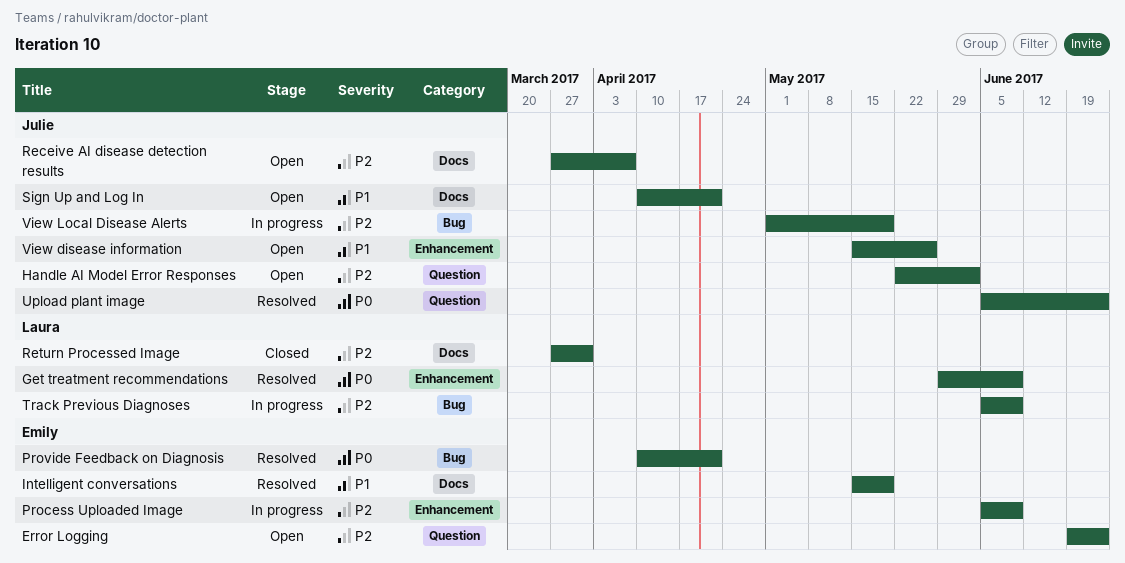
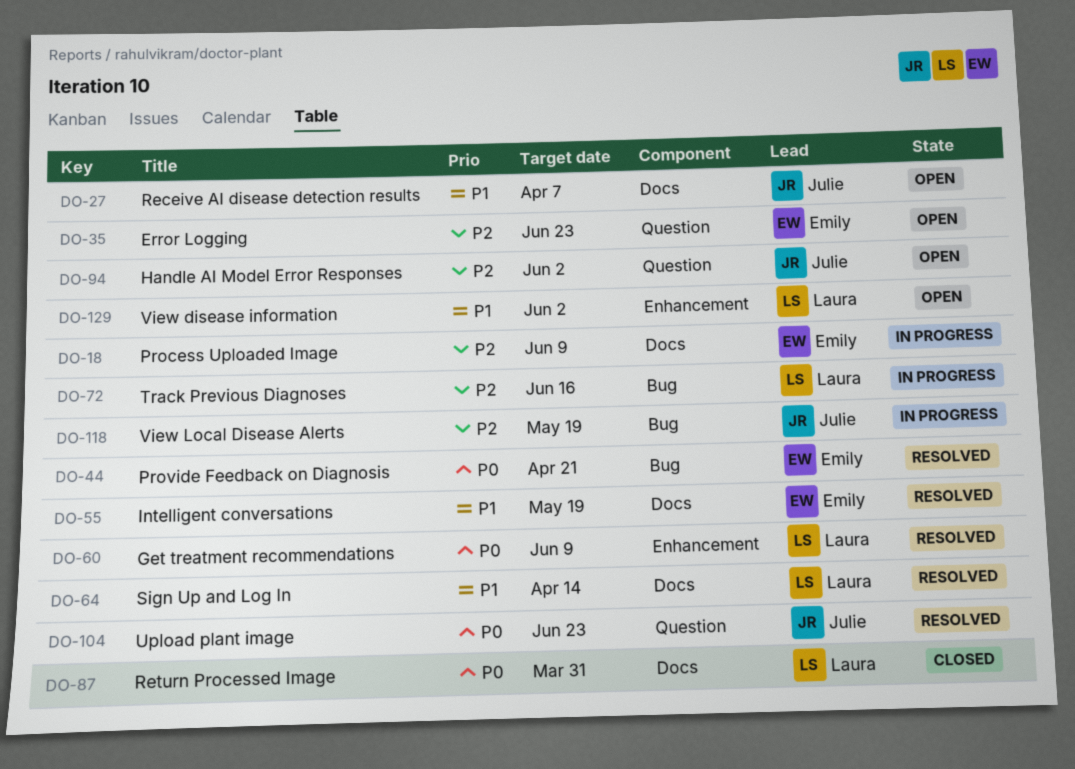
Process Uploaded Image, label: Enhancement -> Docs
Receive AI disease detection results, priority: P2 -> P1
Return Processed Image, priority: P2 -> P0
Sign Up and Log In, status: Open -> Resolved
Sign Up and Log In, owner: Julie -> Laura
Sign Up and Log In, due: Apr 21 -> Apr 14
Track Previous Diagnoses, due: Jun 9 -> Jun 16
View disease information, owner: Julie -> Laura
View disease information, due: May 26 -> Jun 2

